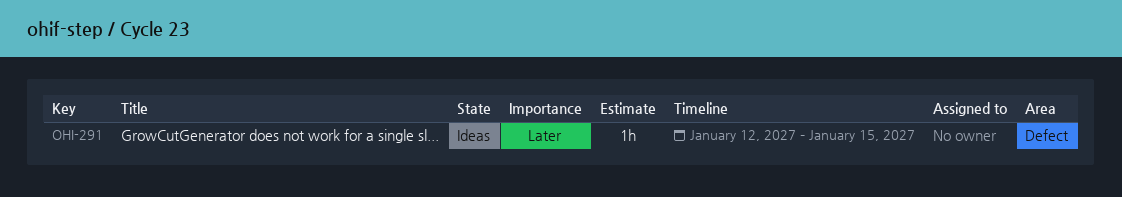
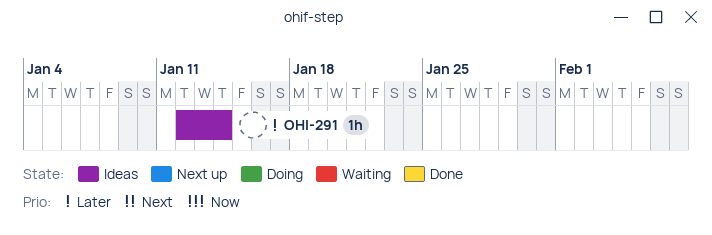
OHI-291, due: Jan 15 -> Jan 14

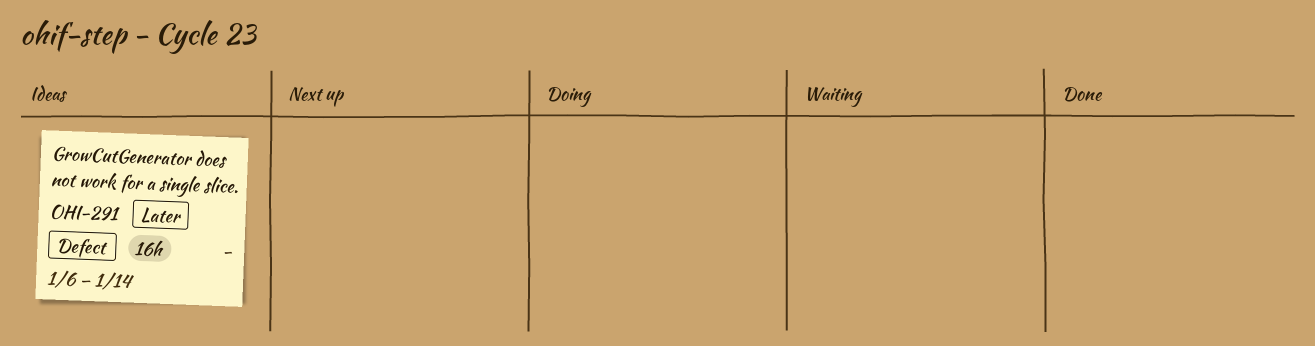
OHI-291, estimate: 1h -> 16h
OHI-291, start: Jan 12 -> Jan 6

